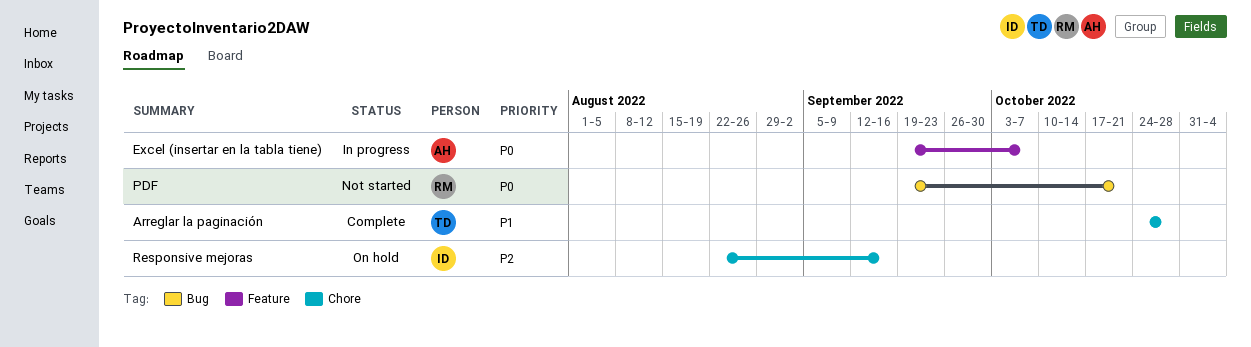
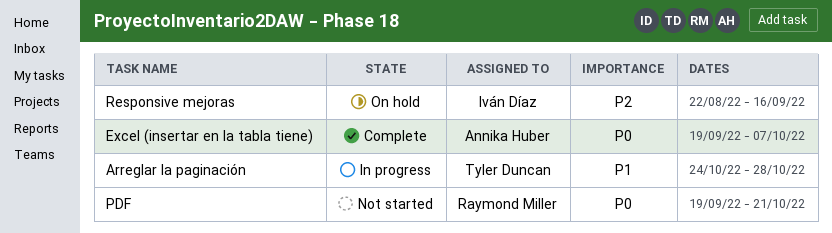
Arreglar la paginación, status: Complete -> In progress
Excel (insertar en la tabla tiene), status: In progress -> Complete

